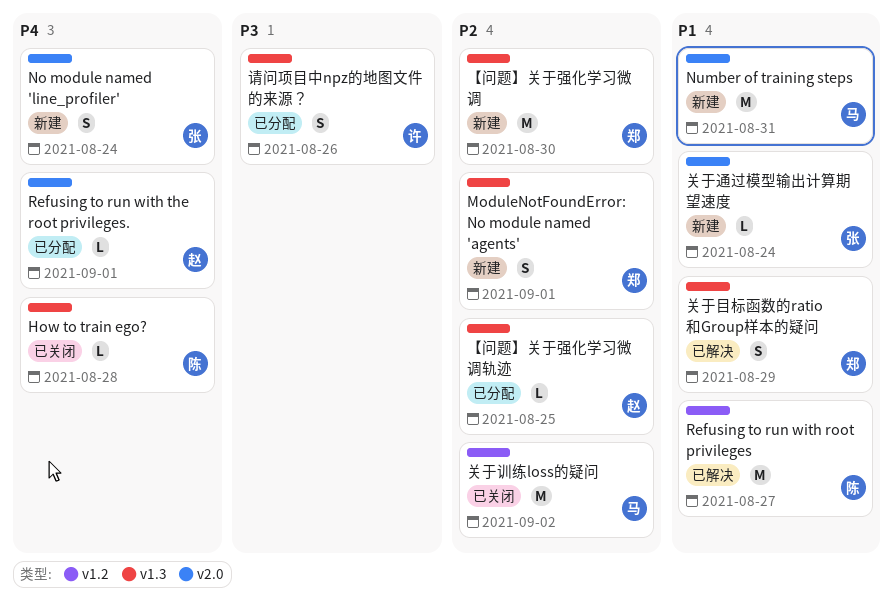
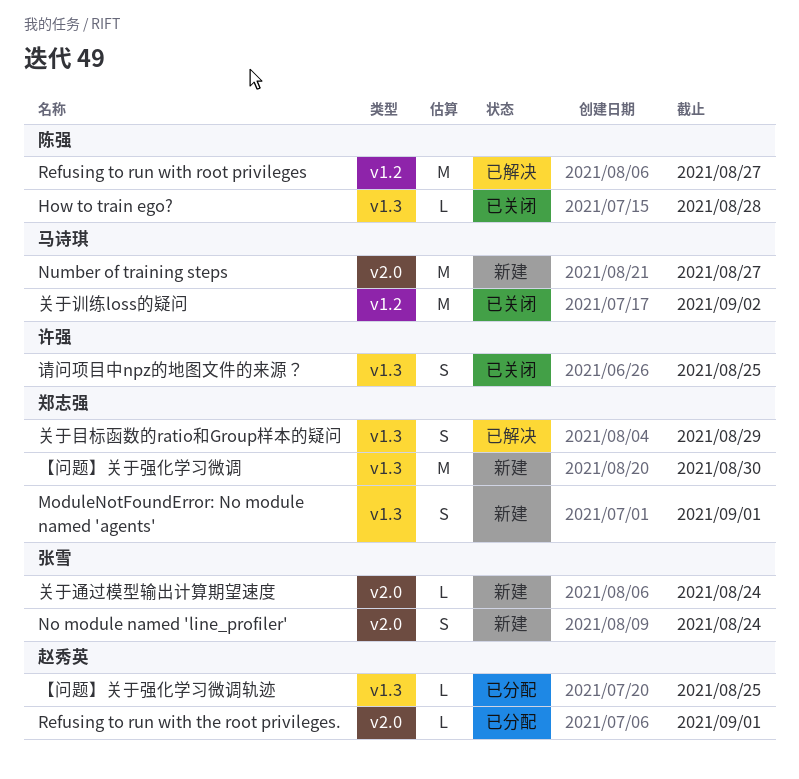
Number of training steps, due: Aug 31 -> Aug 27
请问项目中npz的地图文件的来源？, status: 已分配 -> 已关闭
请问项目中npz的地图文件的来源？, due: Aug 26 -> Aug 25

